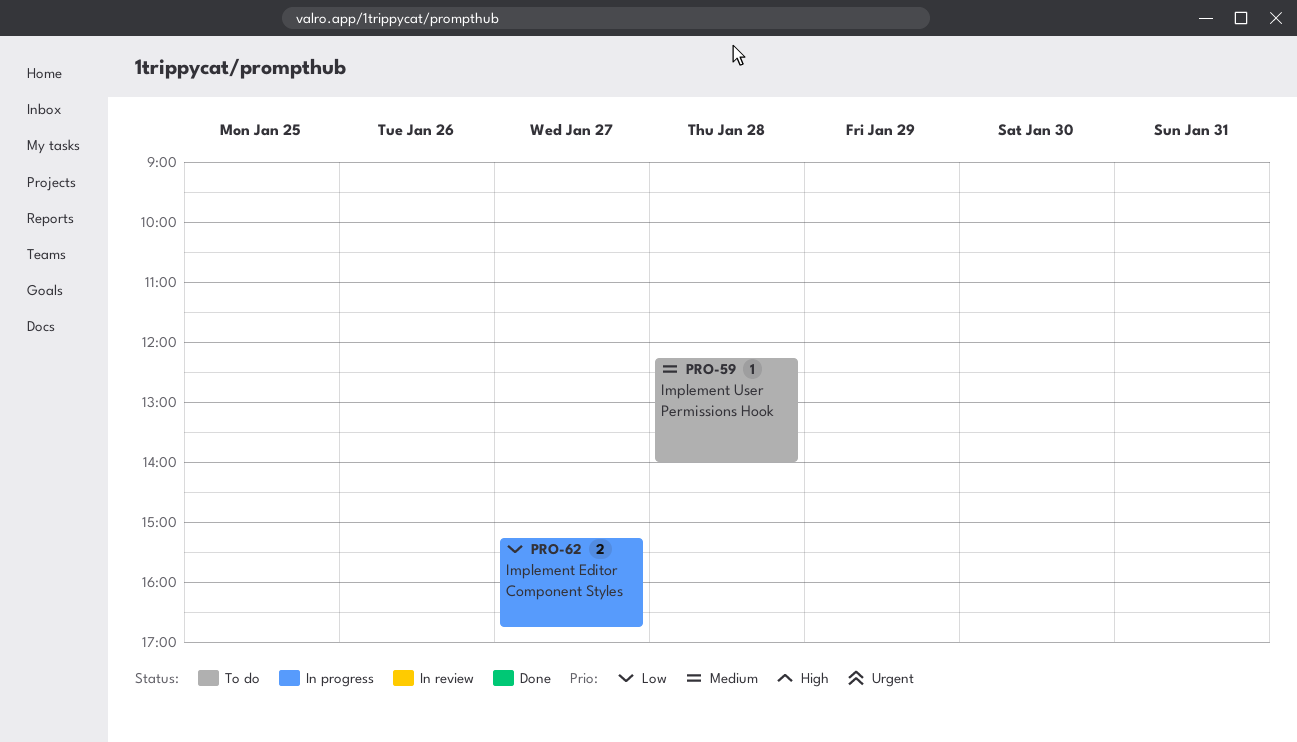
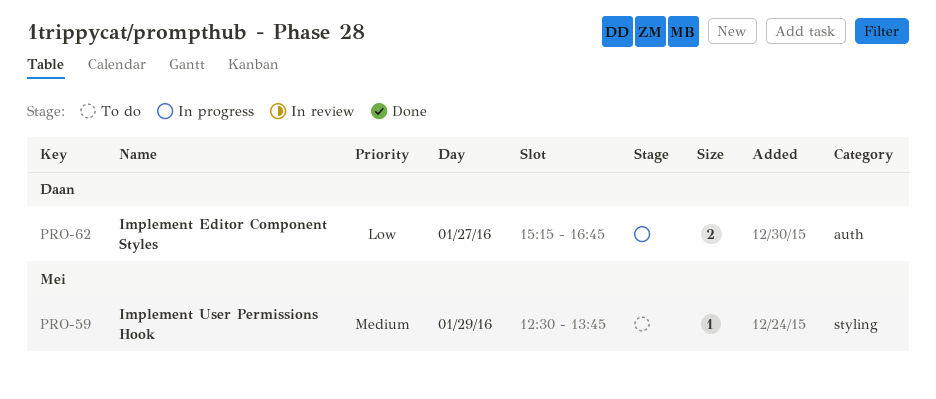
PRO-59, day: Jan 28 -> Jan 29
PRO-59, begins: 12:15 -> 12:30
PRO-59, ends: 14:00 -> 13:45

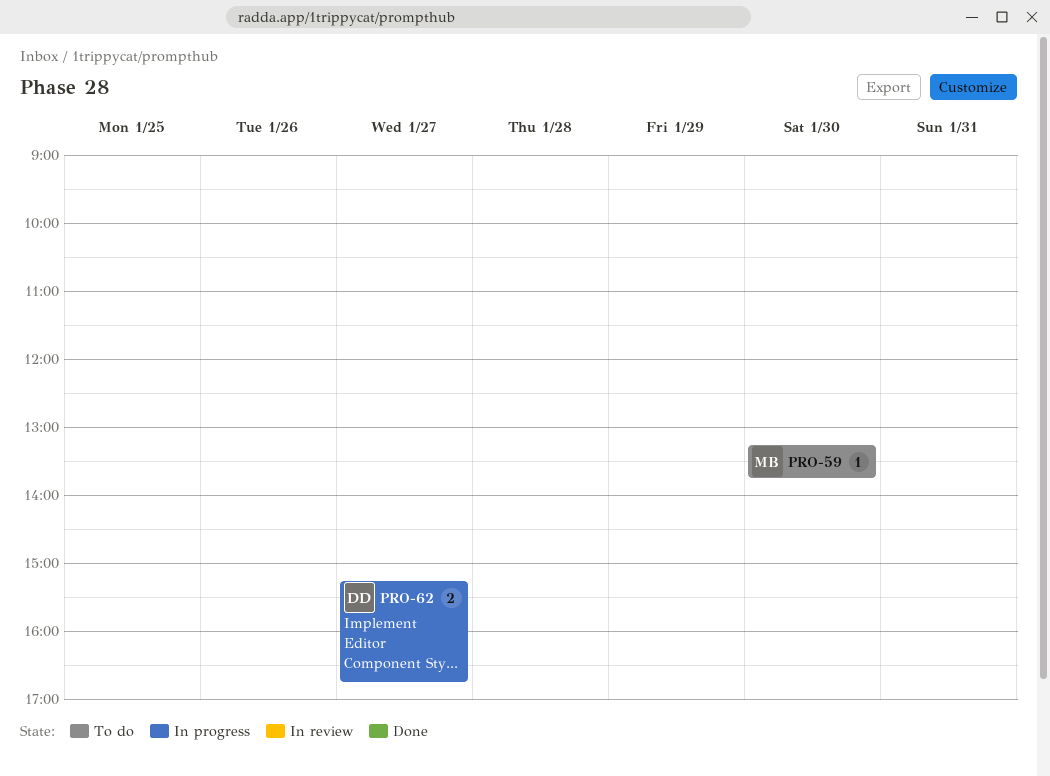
PRO-59, day: Jan 29 -> Jan 30
PRO-59, begins: 12:30 -> 13:15

